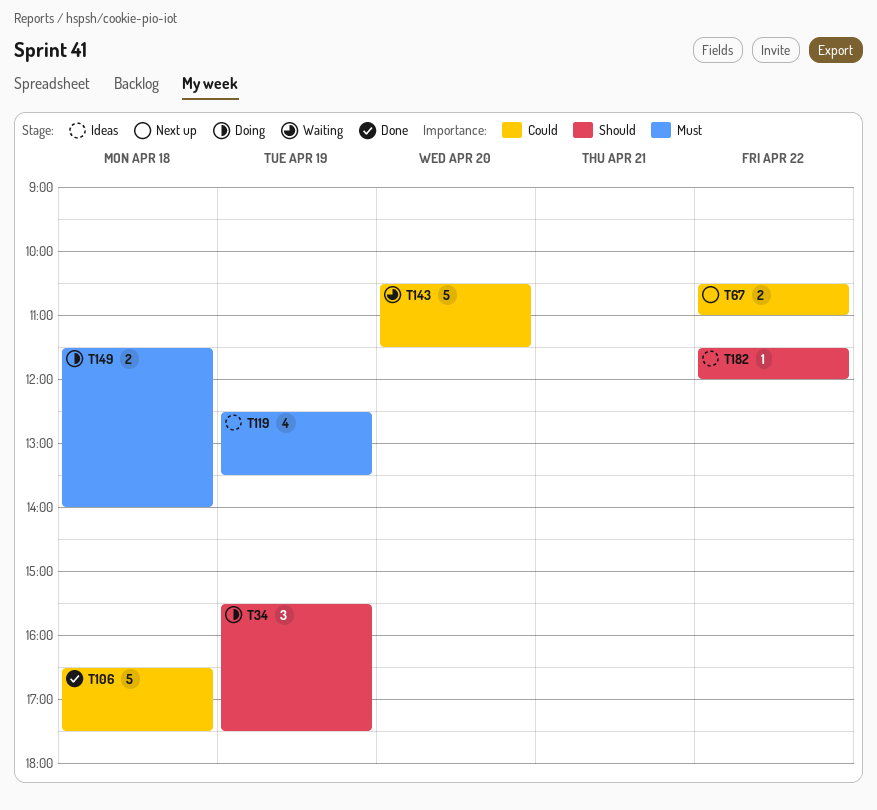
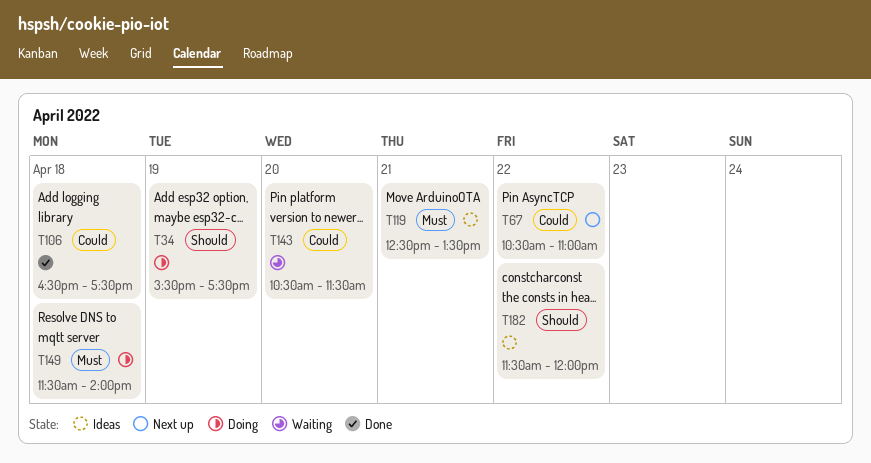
T119, day: Apr 19 -> Apr 21

